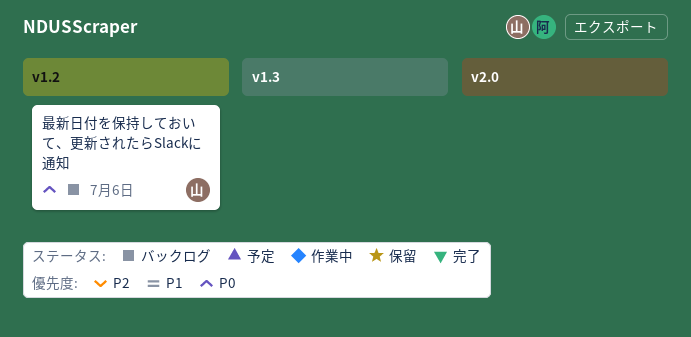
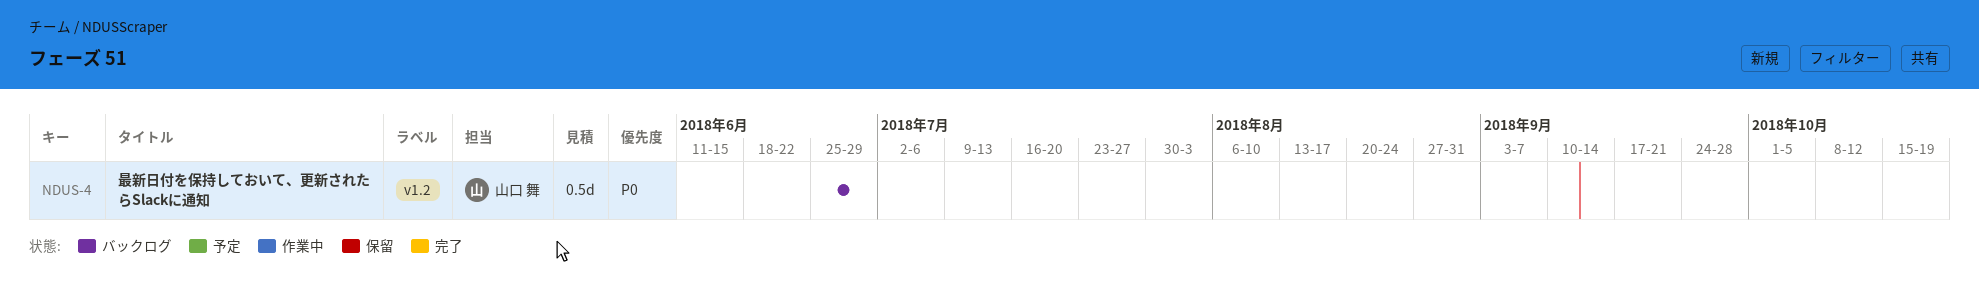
最新日付を保持しておいて、更新されたらSlackに通知, due: Jul 6 -> Jun 29

